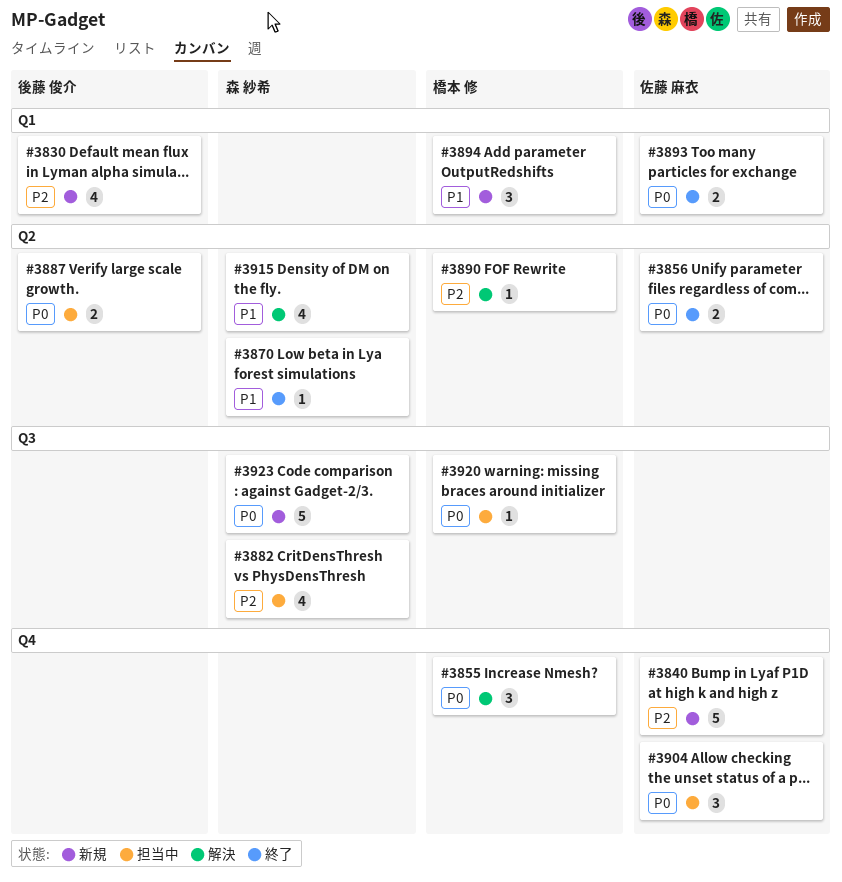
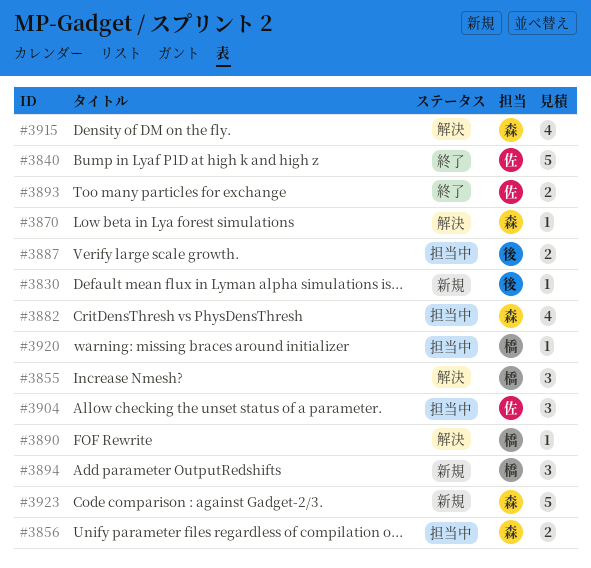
#3830, estimate: 4 -> 1
#3840, status: 新規 -> 終了
#3856, status: 終了 -> 担当中
#3856, owner: 佐藤 麻衣 -> 森 紗希
#3870, status: 終了 -> 解決

